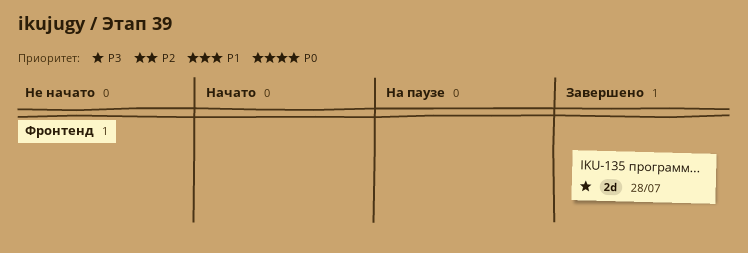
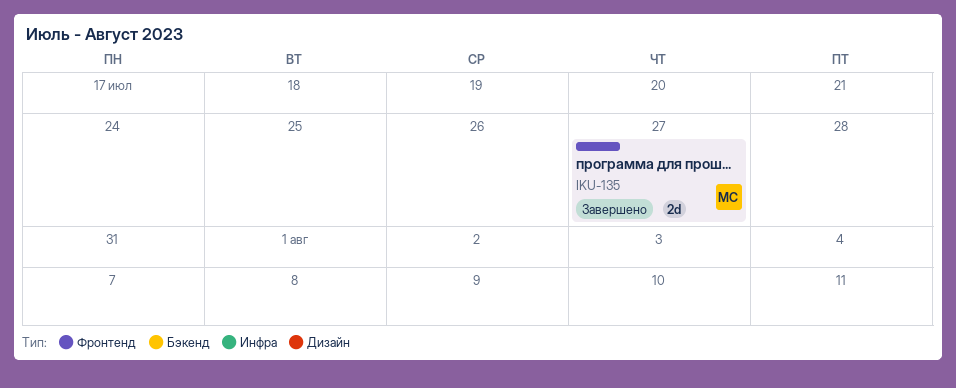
IKU-135, due: Jul 28 -> Jul 27

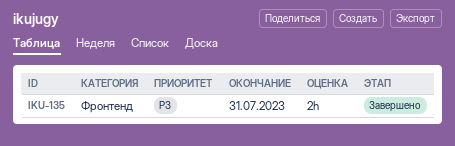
IKU-135, estimate: 2d -> 2h
IKU-135, due: Jul 27 -> Jul 31

